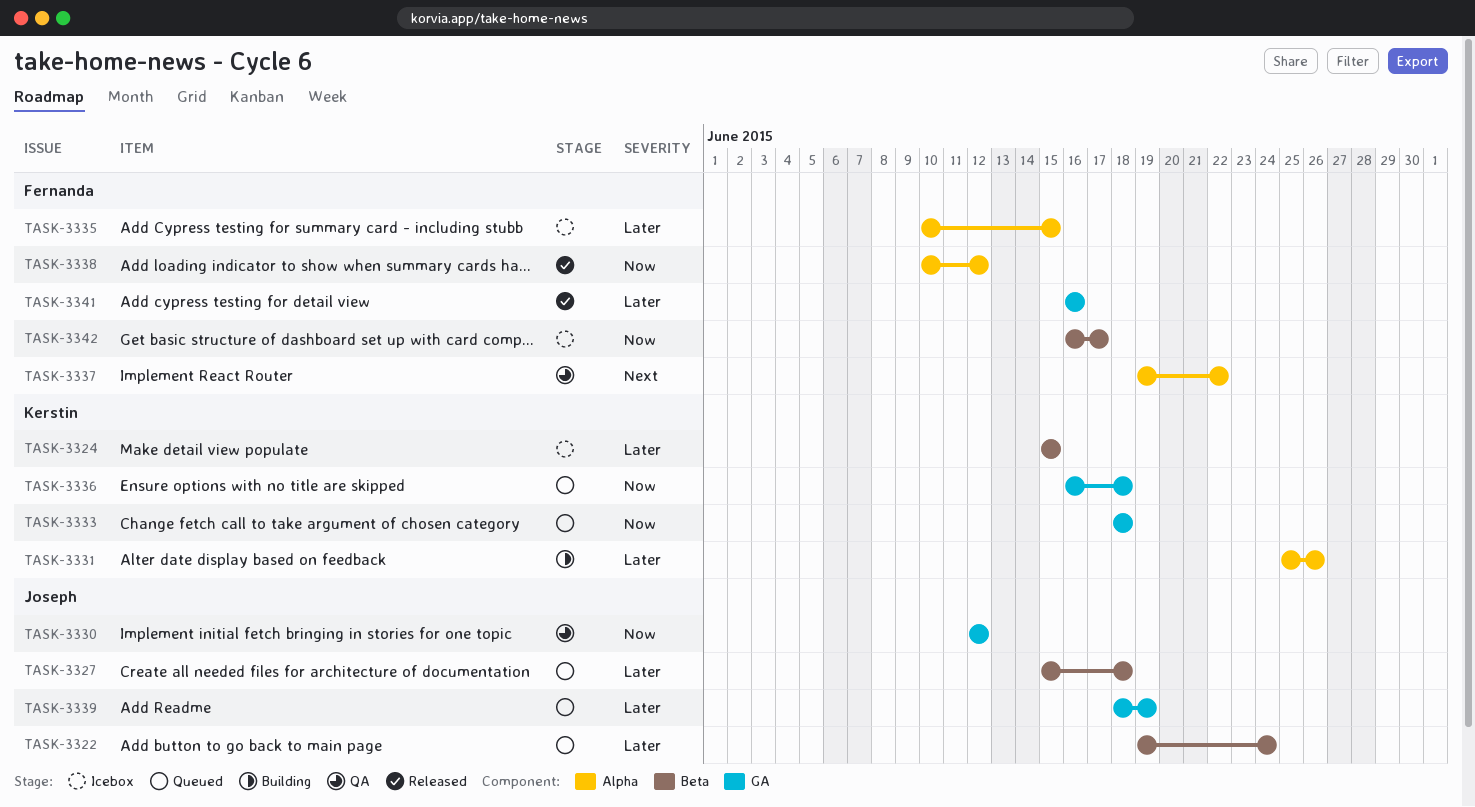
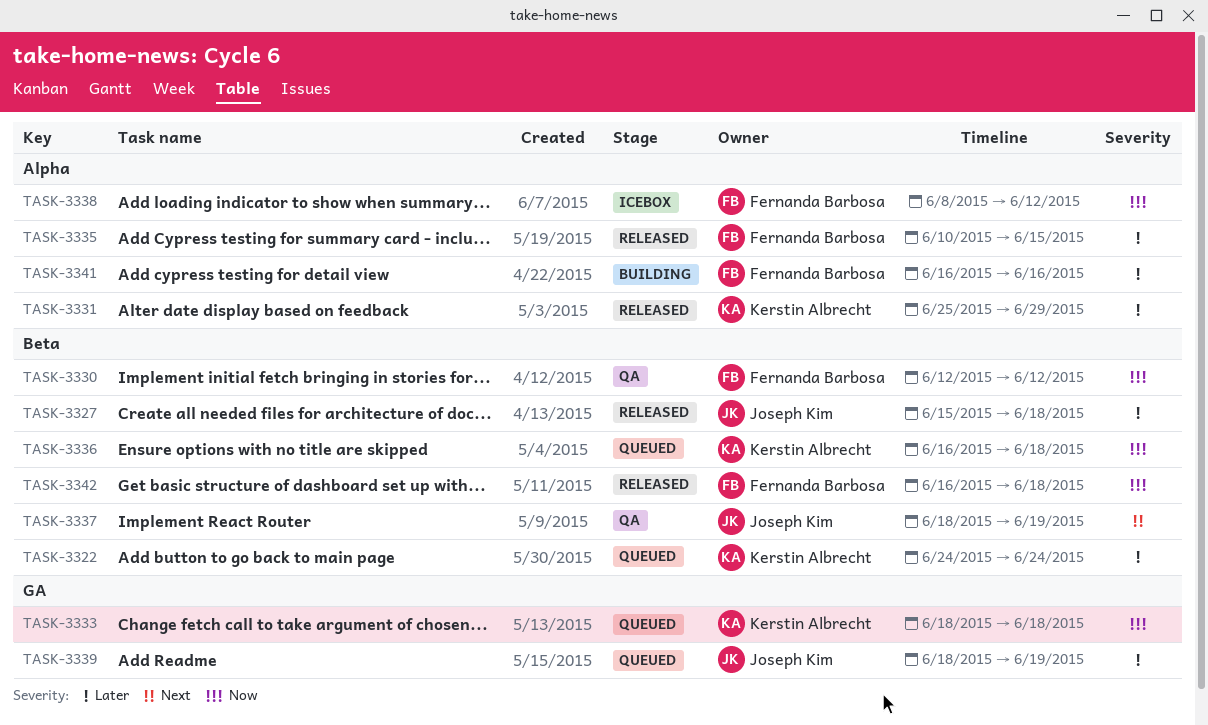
TASK-3322, owner: Joseph Kim -> Kerstin Albrecht
TASK-3322, start: Jun 19 -> Jun 24
TASK-3324: present -> none
TASK-3327, status: Queued -> Released
TASK-3330, owner: Joseph Kim -> Fernanda Barbosa
TASK-3330, label: GA -> Beta
TASK-3331, status: Building -> Released
TASK-3331, due: Jun 26 -> Jun 29
TASK-3335, status: Icebox -> Released
TASK-3336, label: GA -> Beta
TASK-3337, owner: Fernanda Barbosa -> Joseph Kim
TASK-3337, label: Alpha -> Beta
TASK-3337, start: Jun 19 -> Jun 18
TASK-3337, due: Jun 22 -> Jun 19
TASK-3338, status: Released -> Icebox
TASK-3338, start: Jun 10 -> Jun 8
TASK-3341, status: Released -> Building
TASK-3341, label: GA -> Alpha
TASK-3342, status: Icebox -> Released
TASK-3342, due: Jun 17 -> Jun 18

